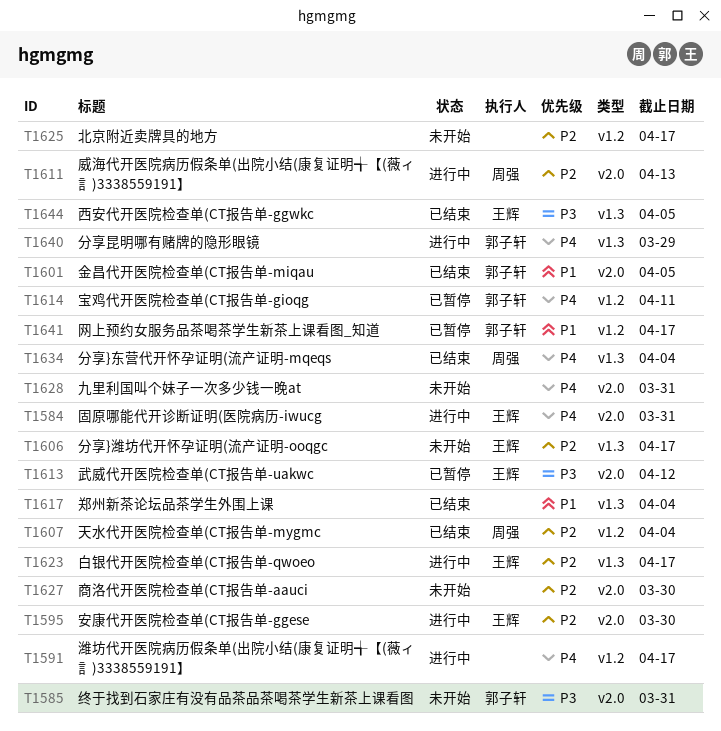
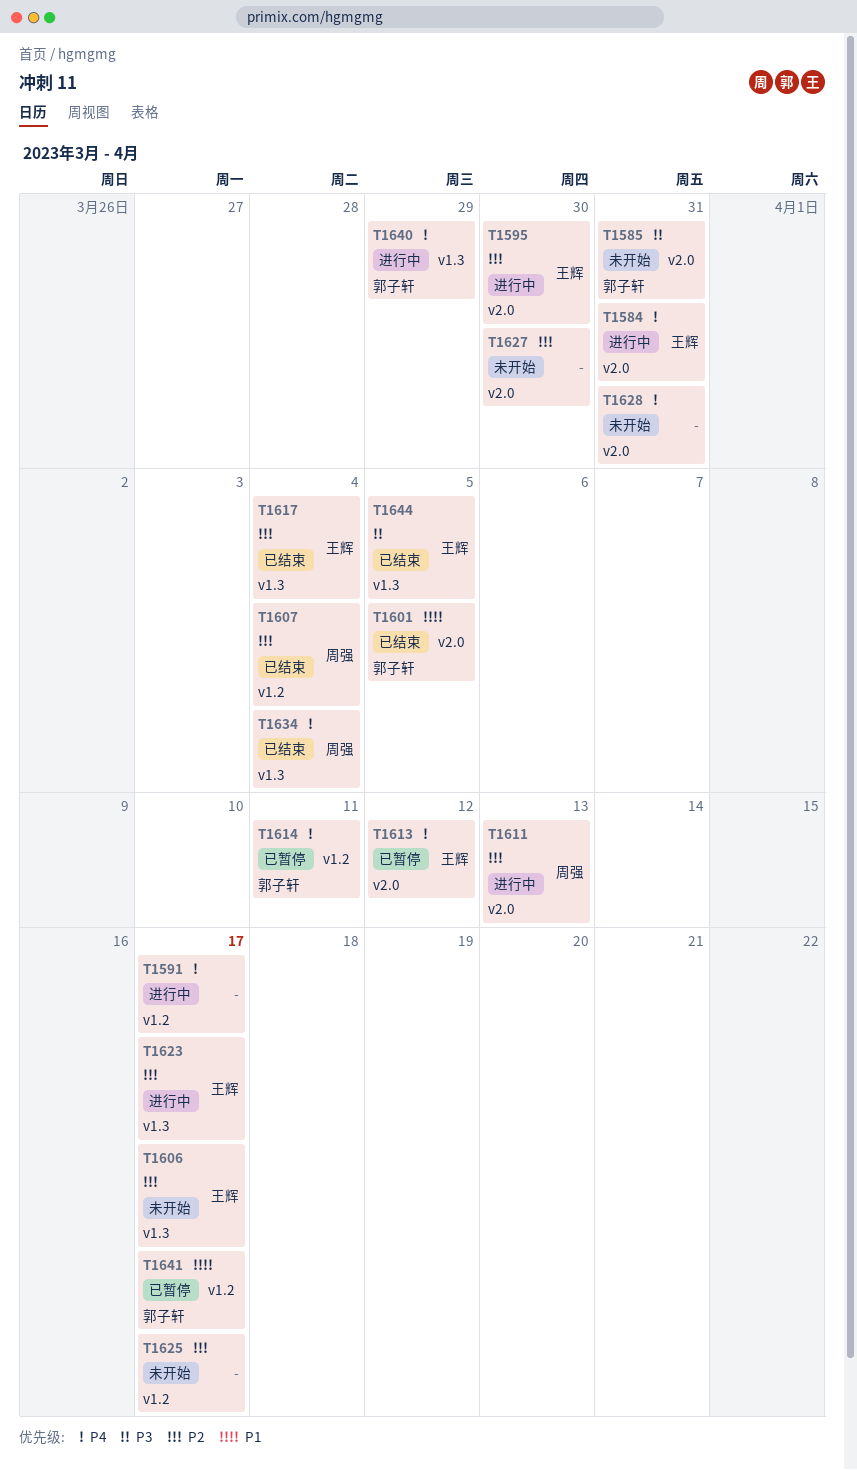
T1613, priority: P3 -> P4
T1617, owner: none -> 王辉
T1617, priority: P1 -> P2

